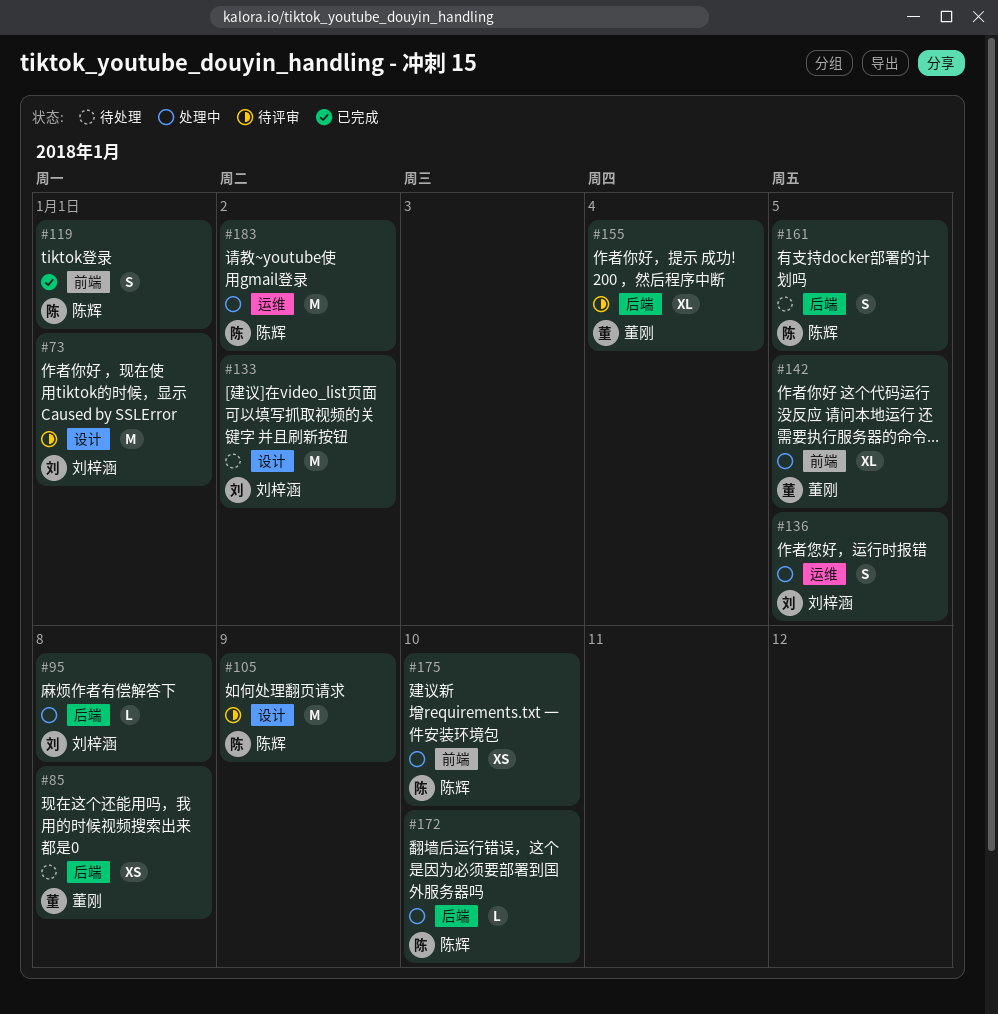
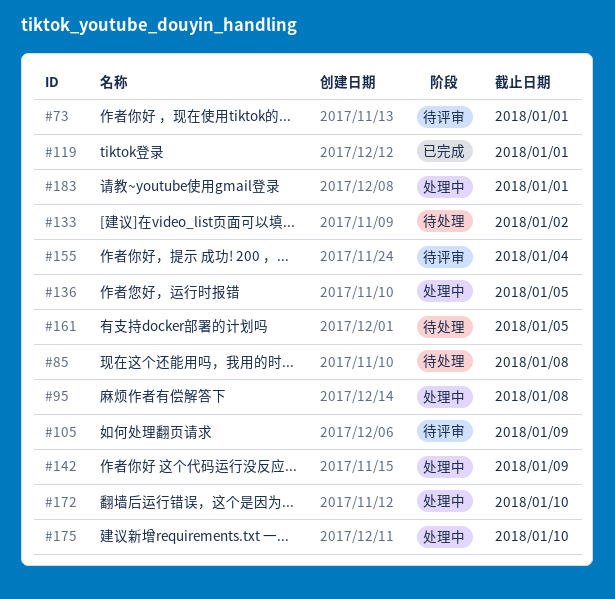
#142, due: Jan 5 -> Jan 9
#183, due: Jan 2 -> Jan 1

